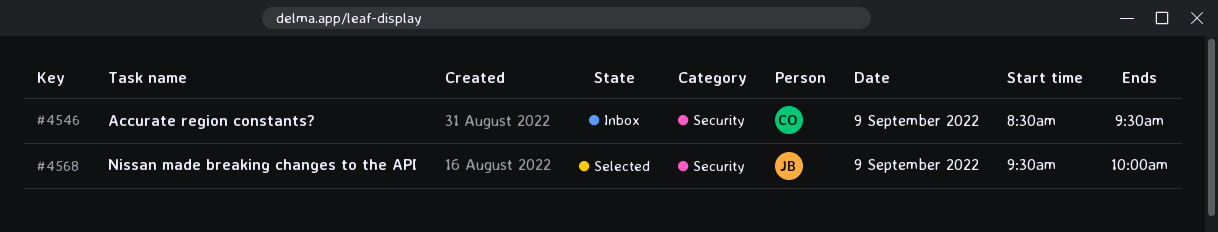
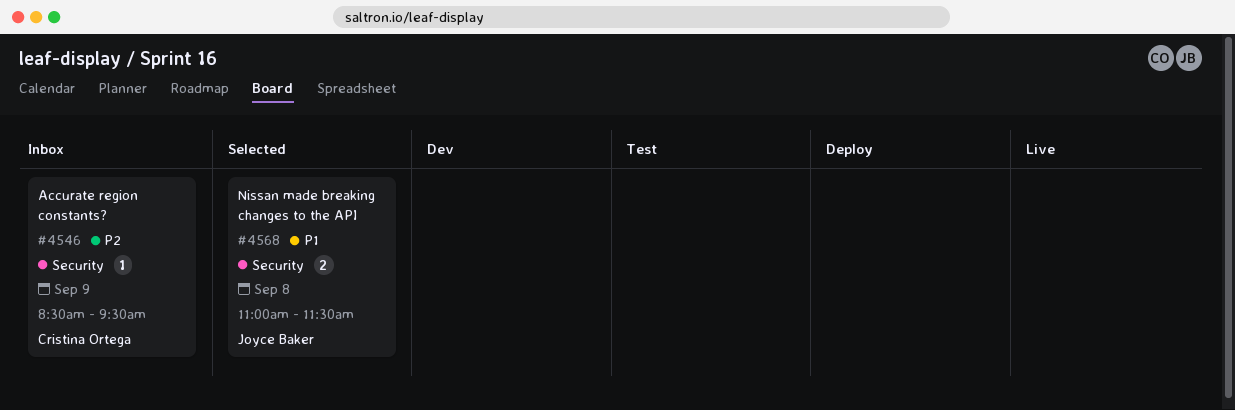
#4568, day: Sep 9 -> Sep 8
#4568, begins: 09:30 -> 11:00
#4568, ends: 10:00 -> 11:30

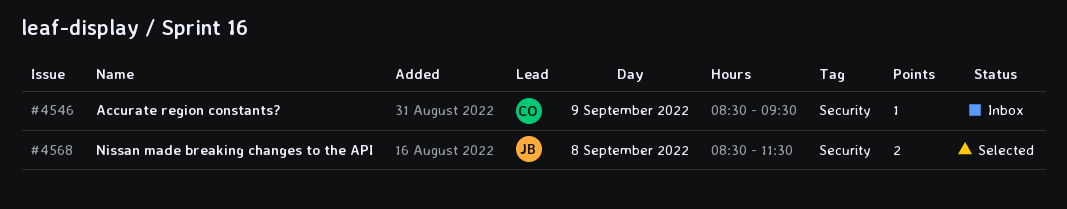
#4568, begins: 11:00 -> 08:30

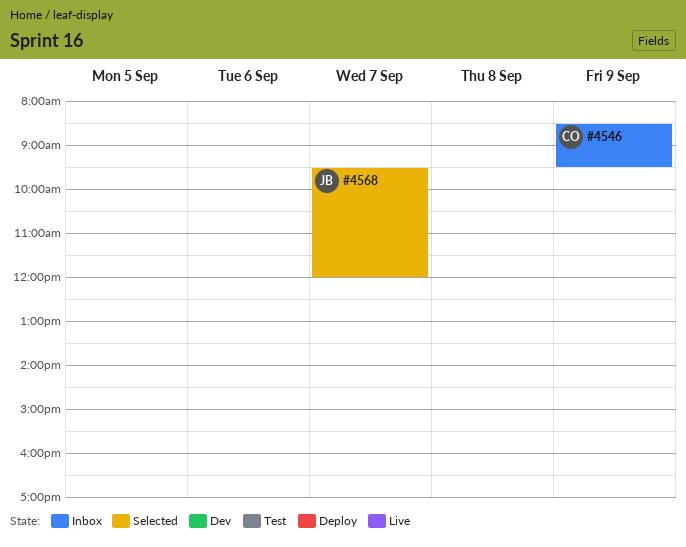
#4568, day: Sep 8 -> Sep 7
#4568, begins: 08:30 -> 09:30
#4568, ends: 11:30 -> 12:00

